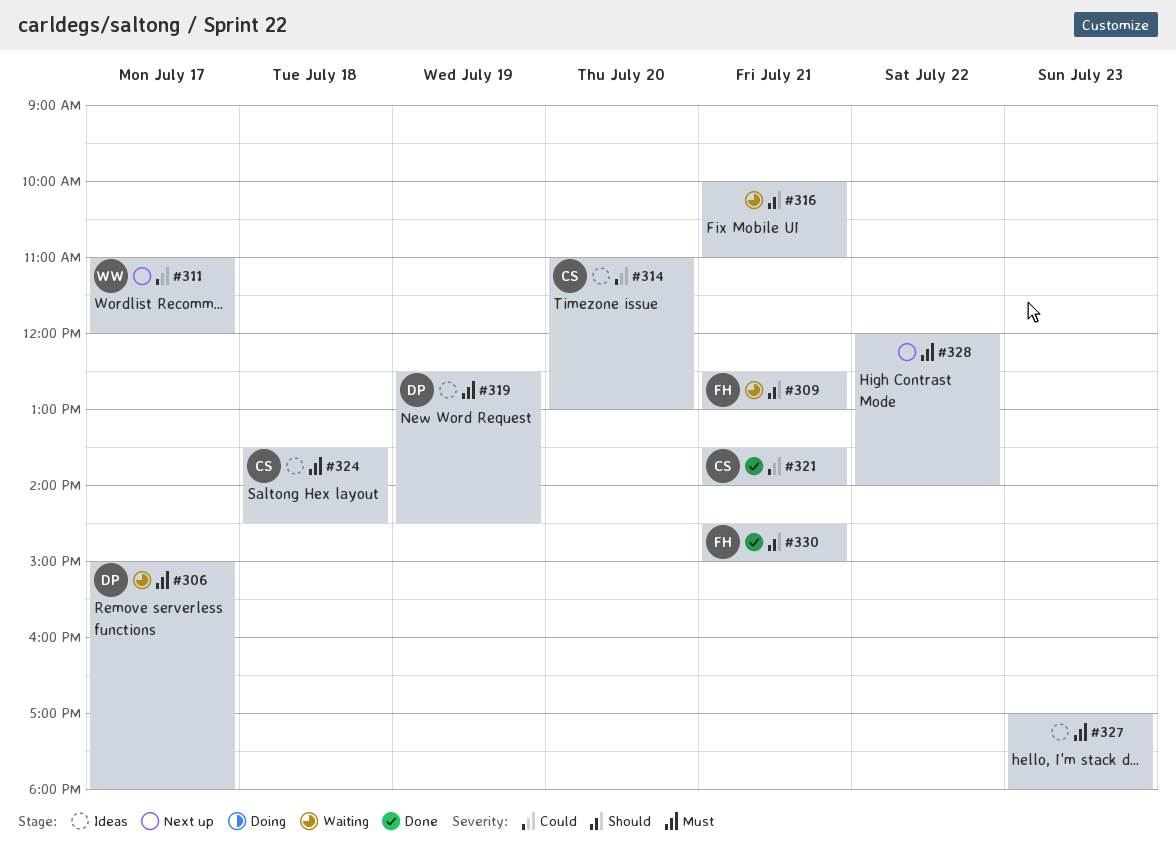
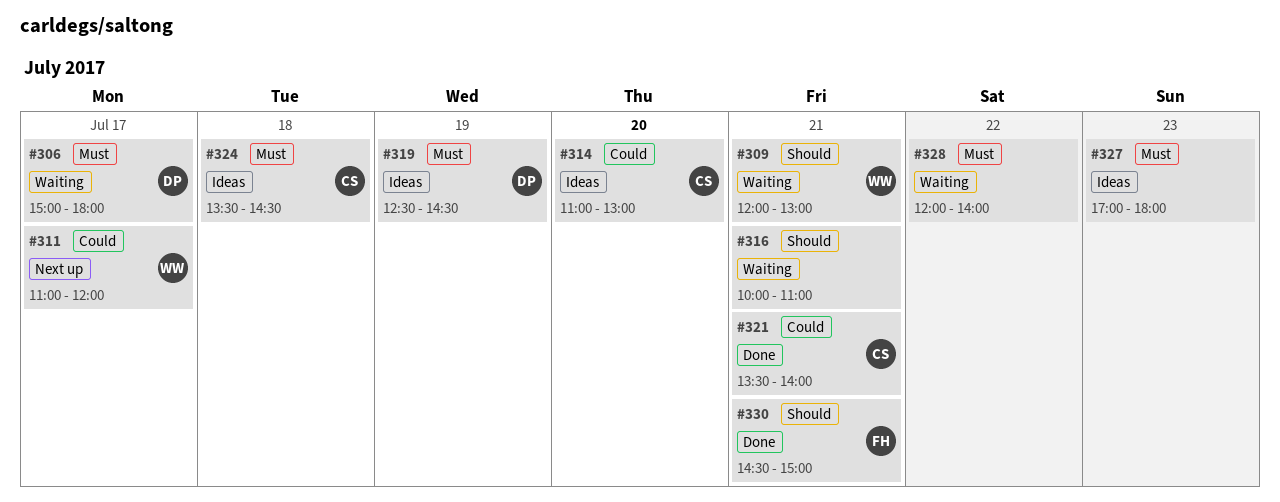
#309, owner: FH -> WW
#309, begins: 12:30 -> 12:00
#328, status: Next up -> Waiting

